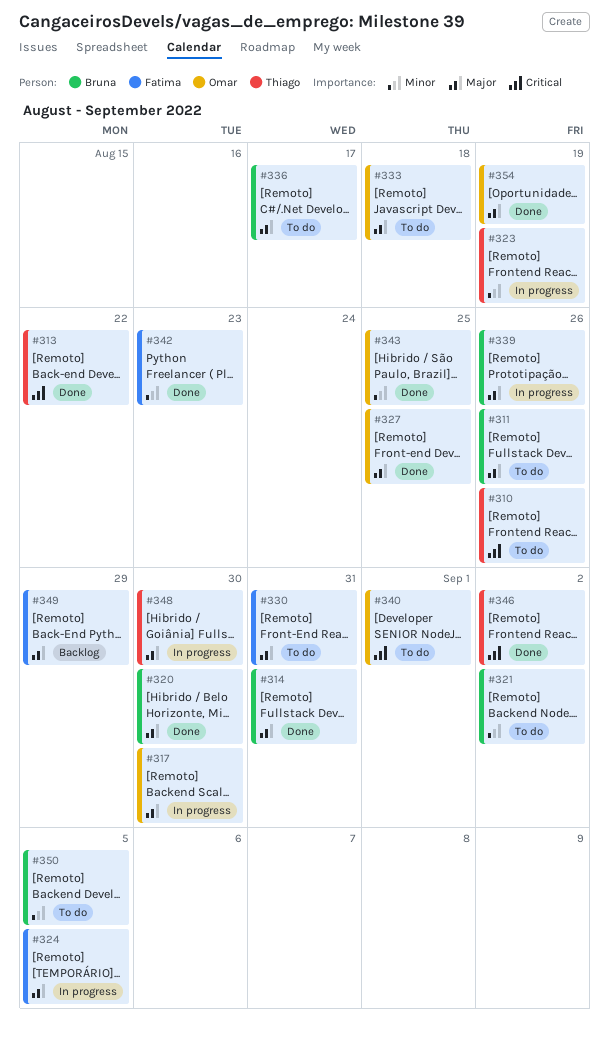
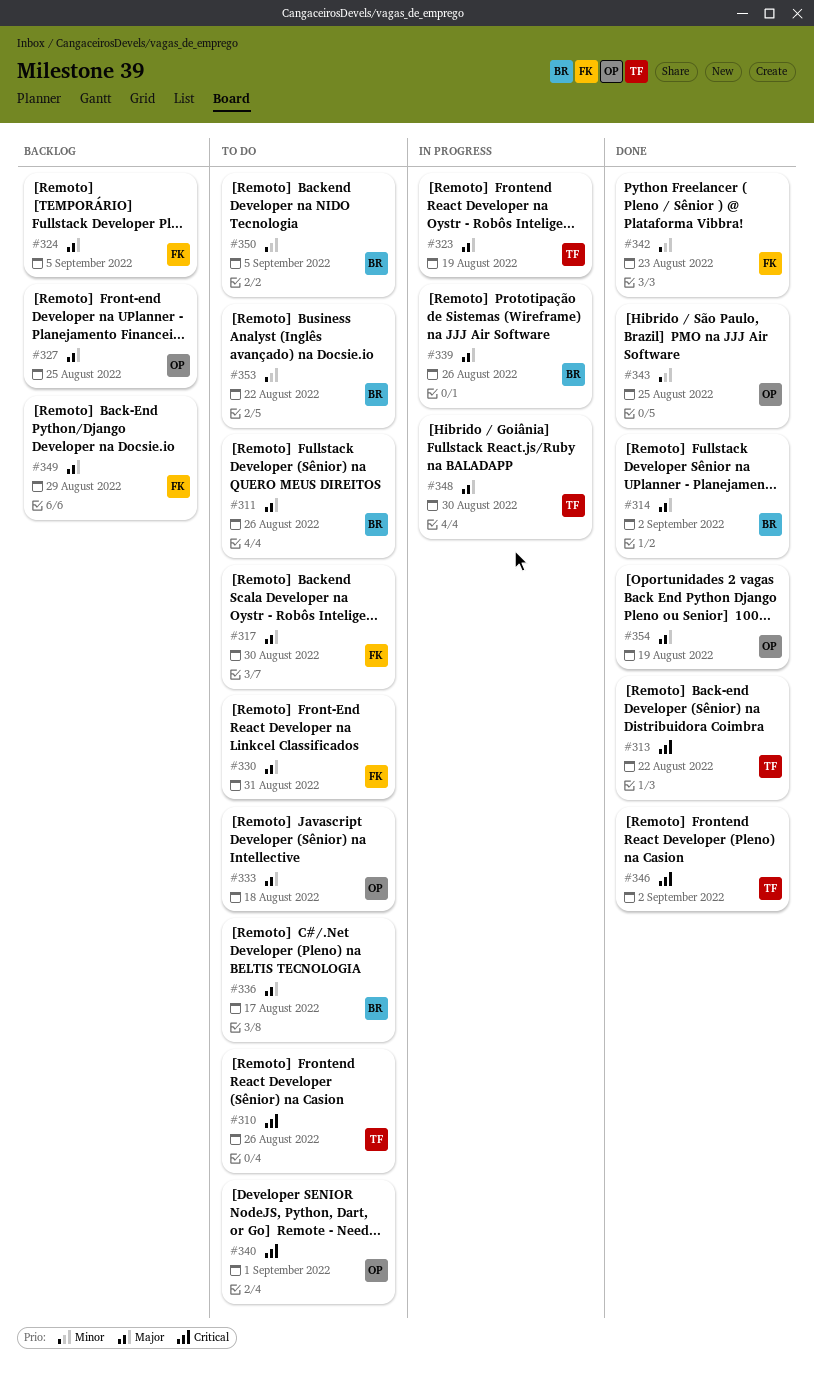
#314, due: Aug 31 -> Sep 2
#317, status: In progress -> To do
#317, owner: Omar -> Fatima
#320: present -> none
#321: present -> none
#323, priority: Minor -> Major
#324, status: In progress -> Backlog
#327, status: Done -> Backlog
#353: none -> present

